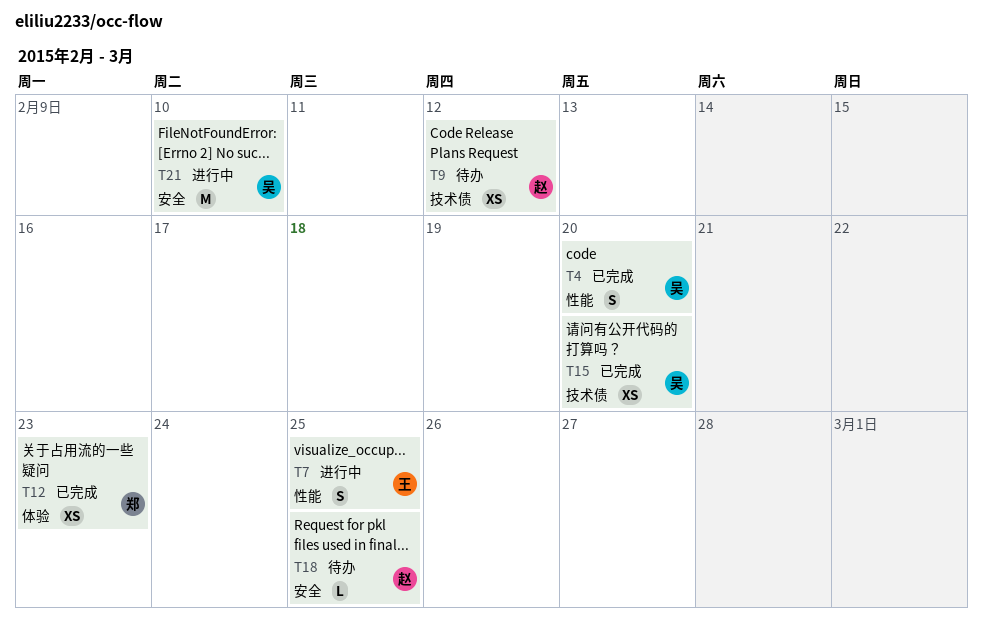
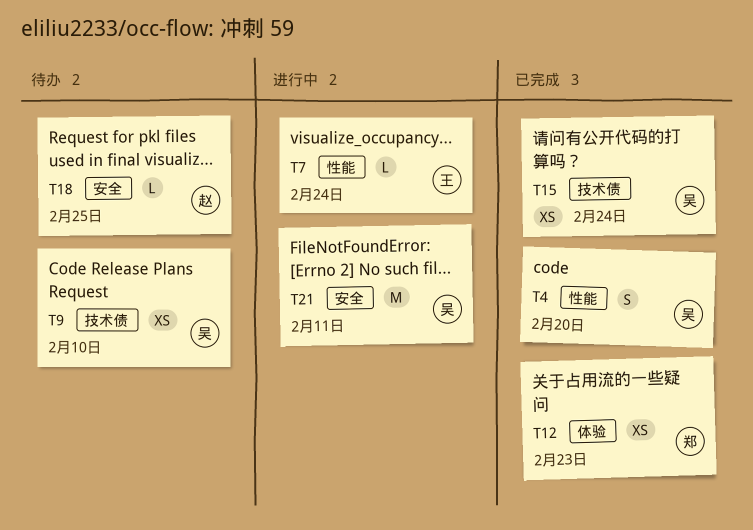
T7, estimate: S -> L
T7, due: Feb 25 -> Feb 24
T9, owner: 赵 -> 吴
T9, due: Feb 12 -> Feb 10
T15, due: Feb 20 -> Feb 24
T21, due: Feb 10 -> Feb 11

